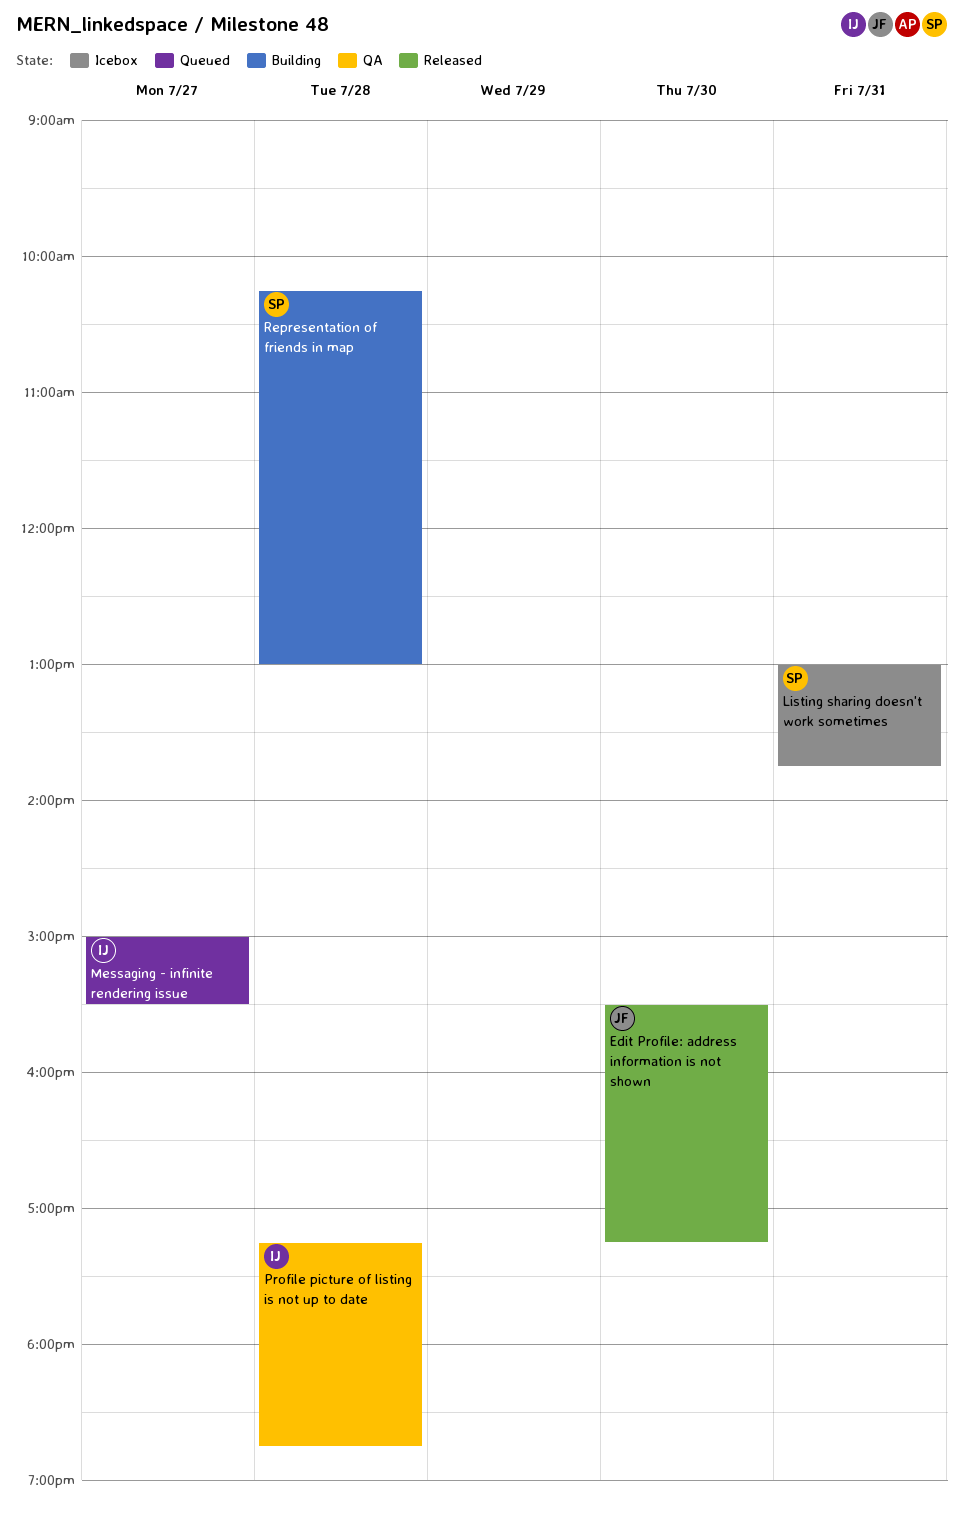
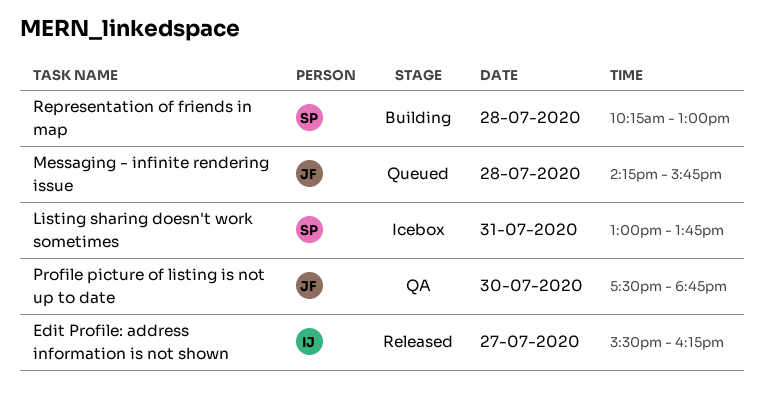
Edit Profile: address information is not shown, owner: JF -> IJ
Edit Profile: address information is not shown, day: Jul 30 -> Jul 27
Edit Profile: address information is not shown, ends: 17:15 -> 16:15
Messaging - infinite rendering issue, owner: IJ -> JF
Messaging - infinite rendering issue, day: Jul 27 -> Jul 28
Messaging - infinite rendering issue, begins: 15:00 -> 14:15
Messaging - infinite rendering issue, ends: 15:30 -> 15:45
Profile picture of listing is not up to date, owner: IJ -> JF
Profile picture of listing is not up to date, day: Jul 28 -> Jul 30
Profile picture of listing is not up to date, begins: 17:15 -> 17:30

